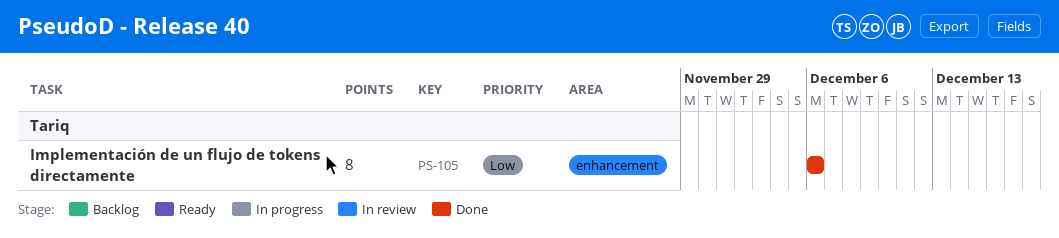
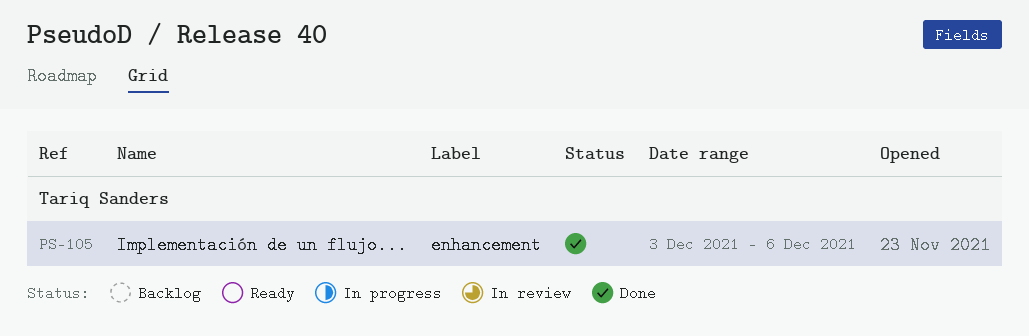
PS-105, start: Dec 6 -> Dec 3

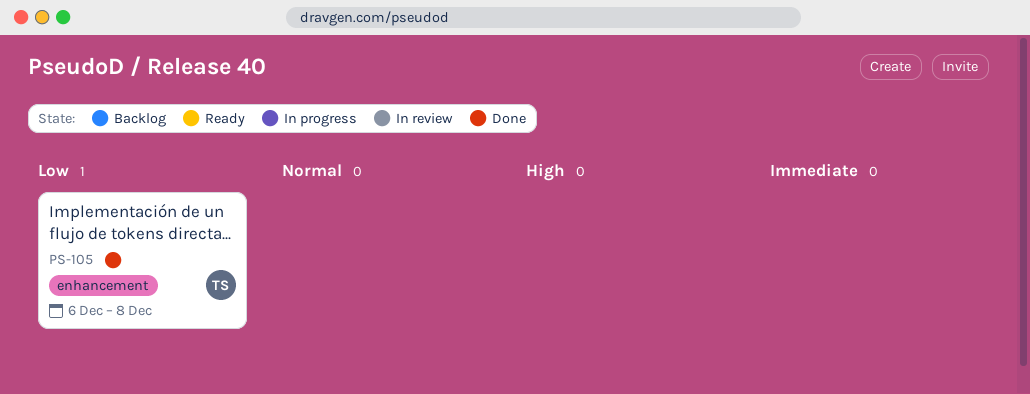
PS-105, start: Dec 3 -> Dec 6
PS-105, due: Dec 6 -> Dec 8

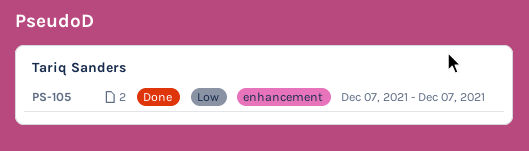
PS-105, start: Dec 6 -> Dec 7
PS-105, due: Dec 8 -> Dec 7

